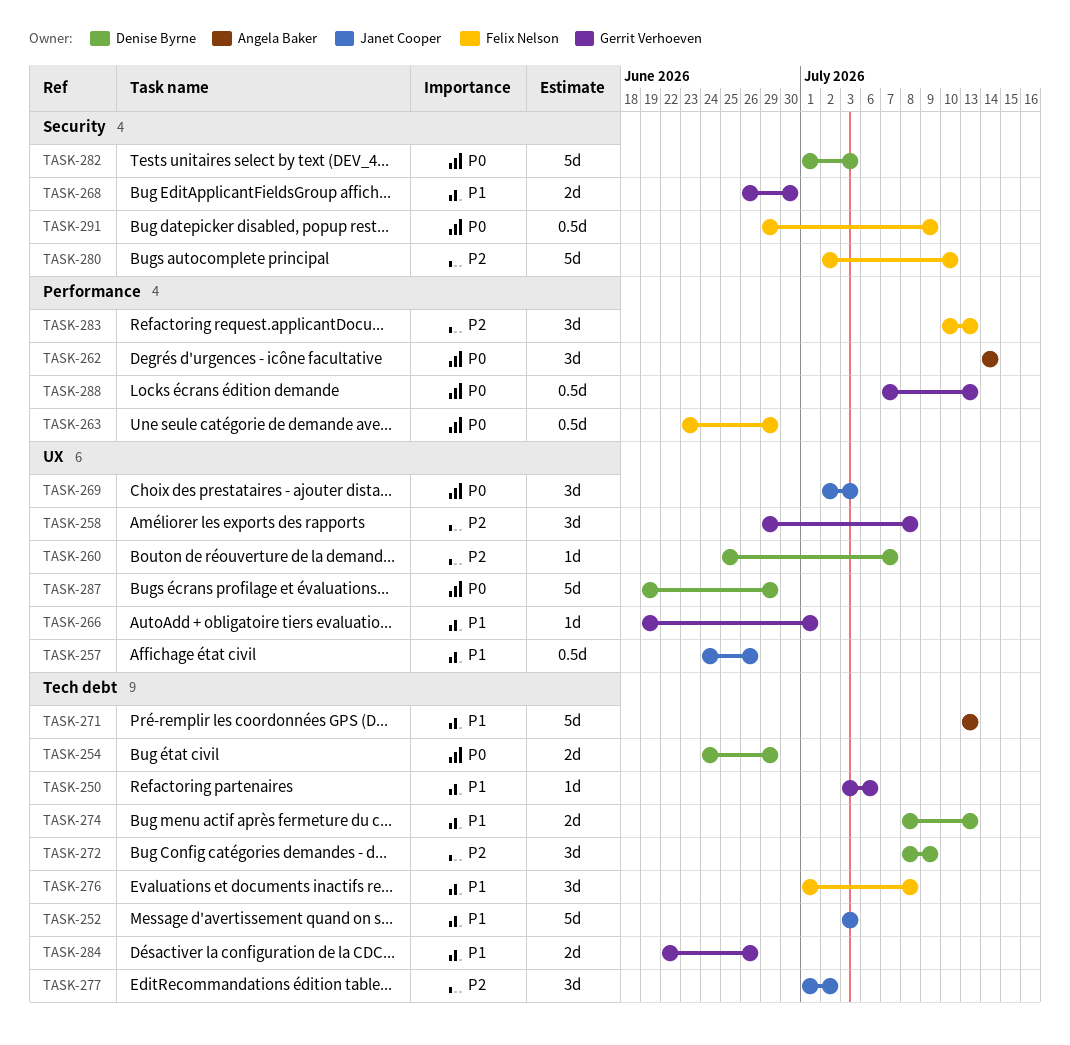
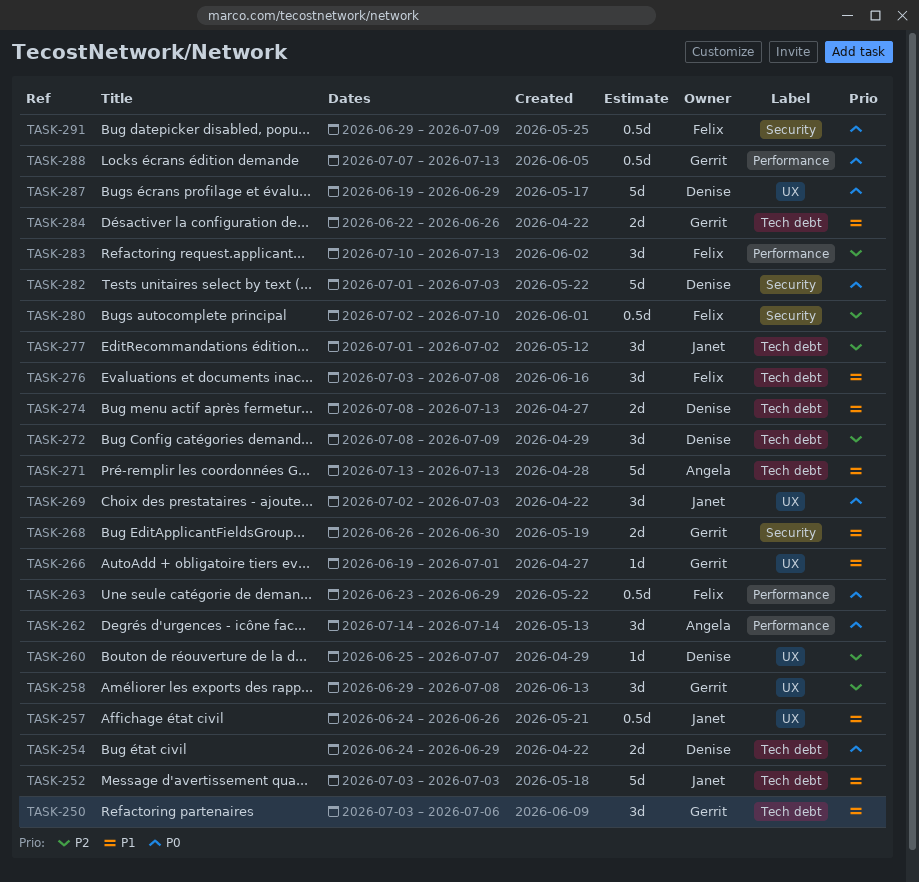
TASK-250, estimate: 1d -> 3d
TASK-276, start: Jul 1 -> Jul 3
TASK-280, estimate: 5d -> 0.5d

